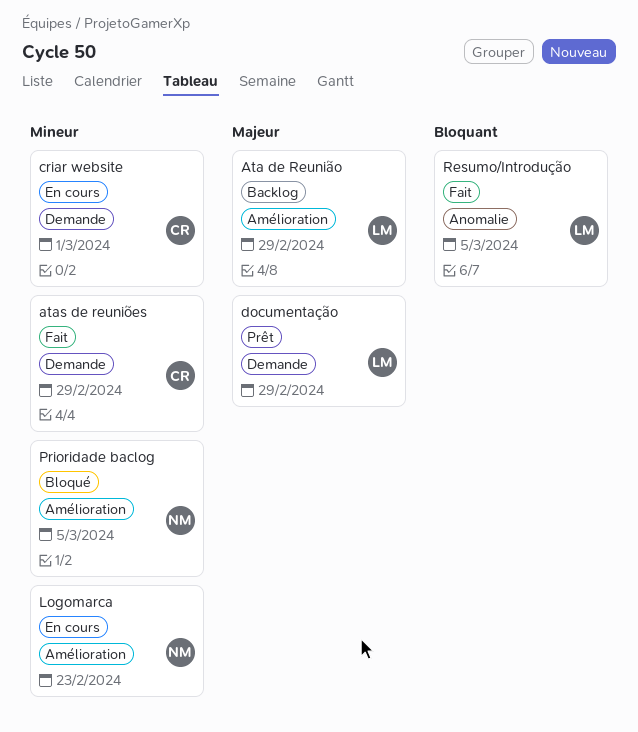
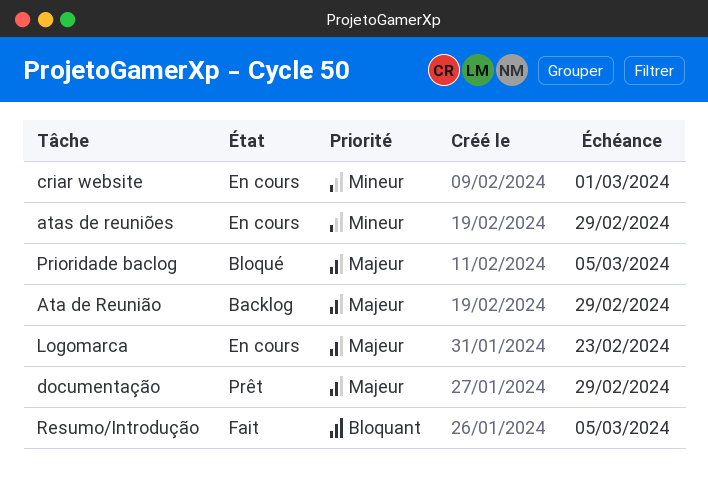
atas de reuniões, status: Fait -> En cours
Logomarca, priority: Mineur -> Majeur
Prioridade baclog, priority: Mineur -> Majeur

